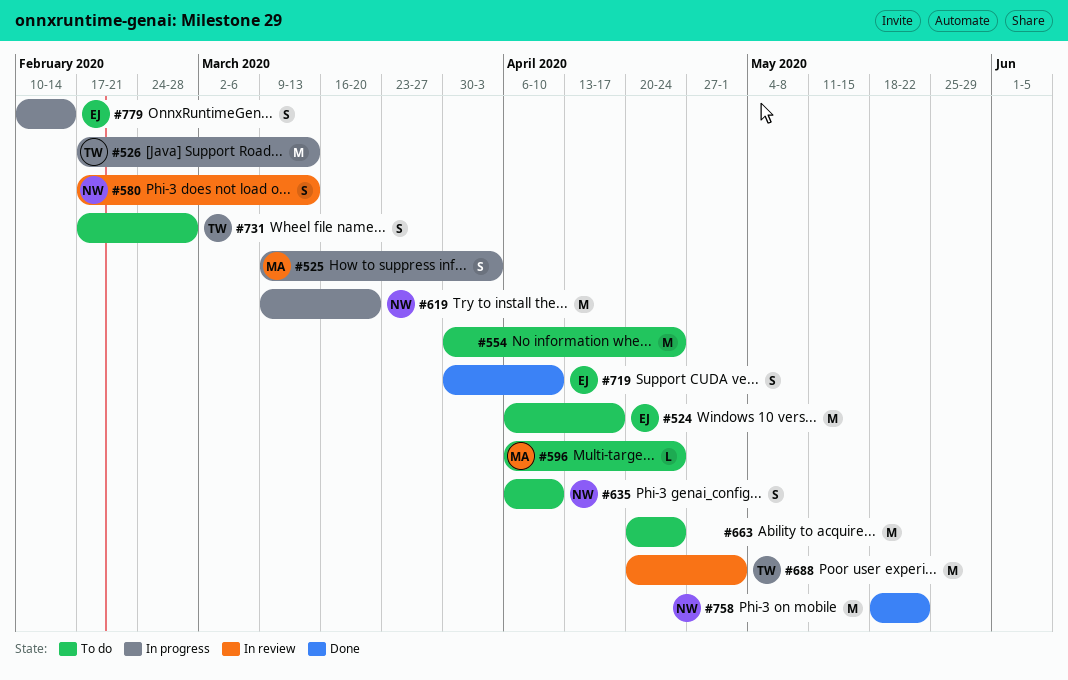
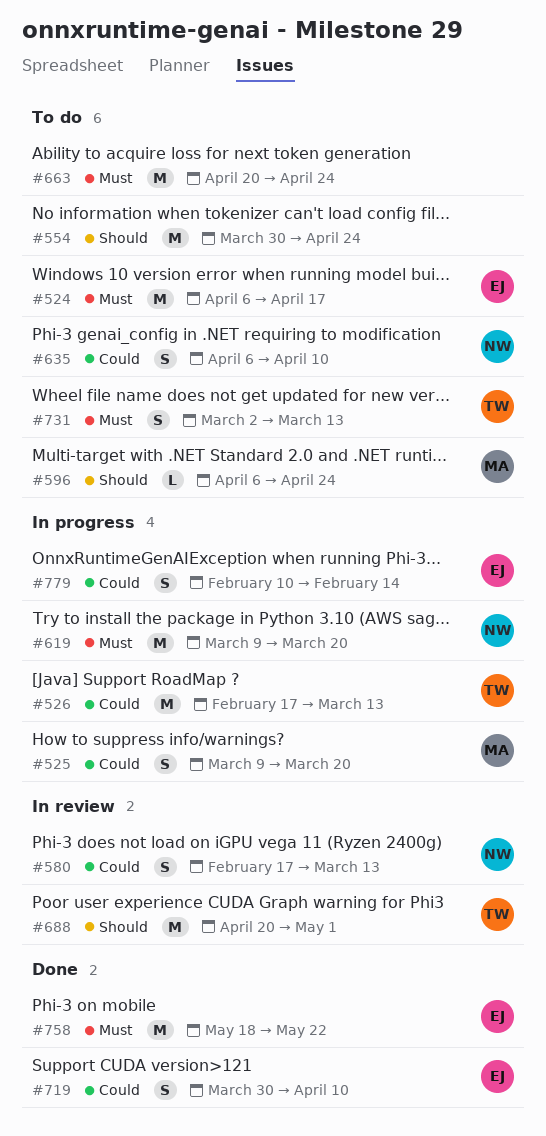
#525, due: Apr 3 -> Mar 20
#731, start: Feb 17 -> Mar 2
#731, due: Feb 28 -> Mar 13
#758, owner: NW -> EJ

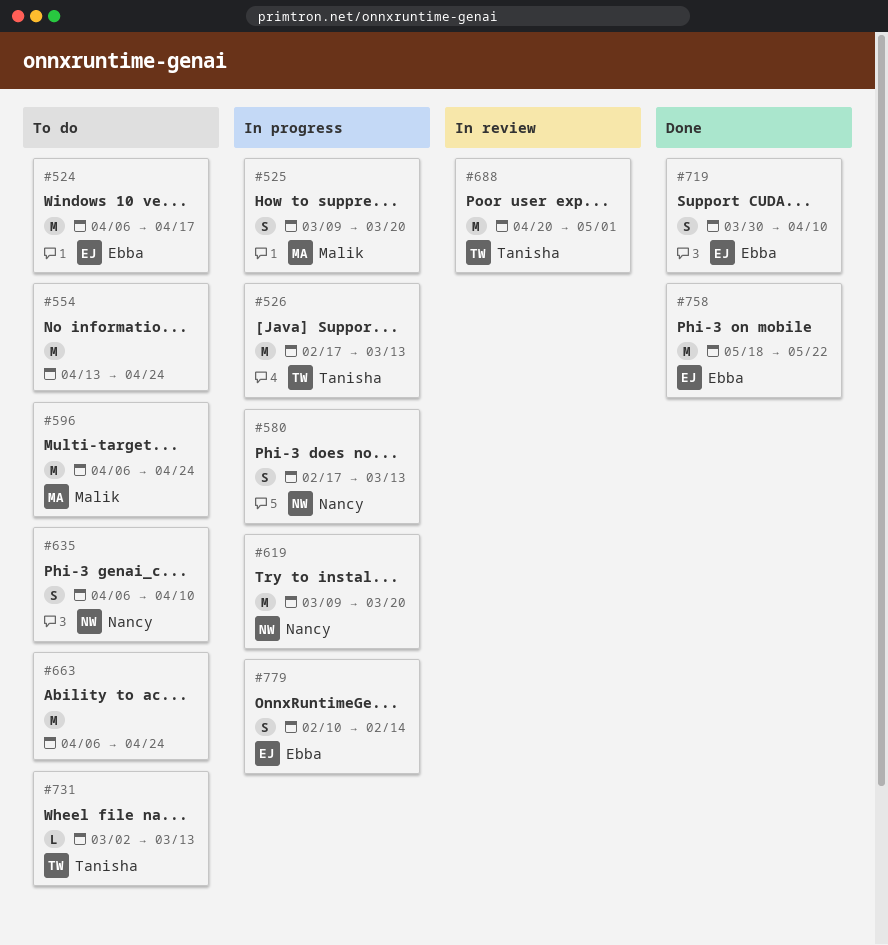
#554, start: Mar 30 -> Apr 13
#580, status: In review -> In progress
#596, estimate: L -> M
#663, start: Apr 20 -> Apr 6
#731, estimate: S -> L

